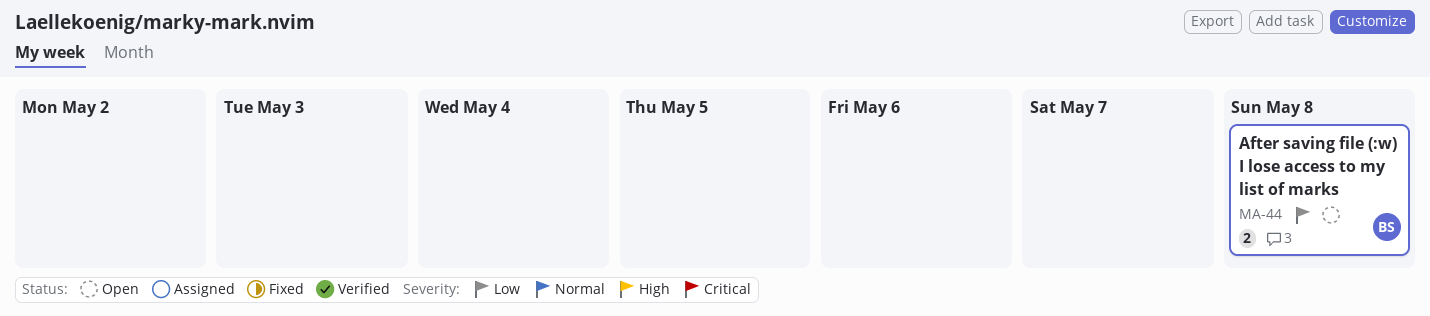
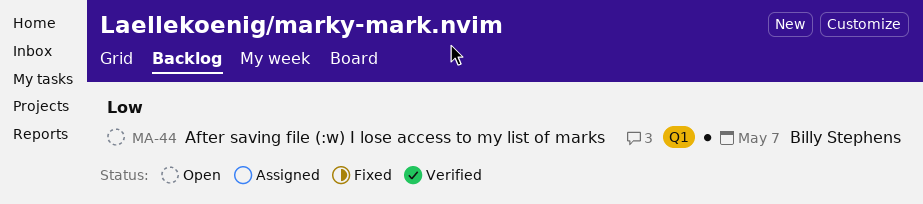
MA-44, estimate: 2 -> 1
MA-44, due: May 8 -> May 7

